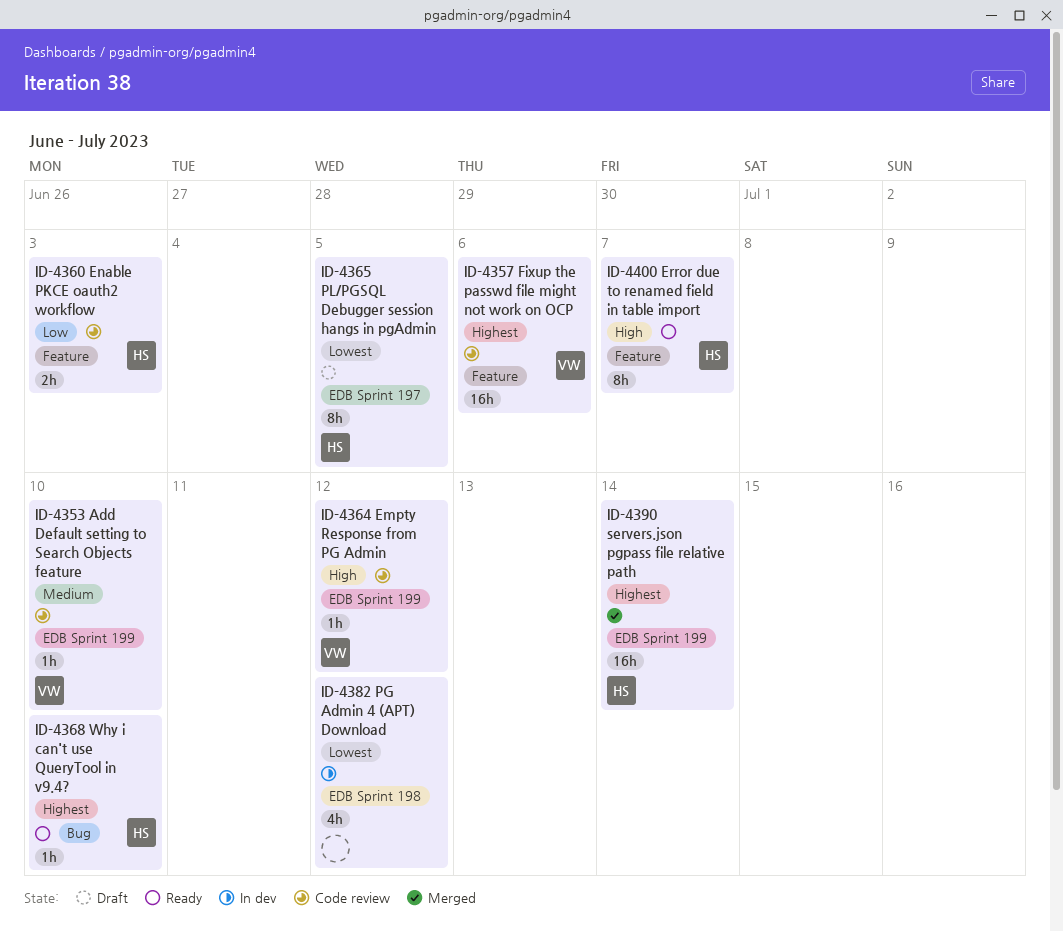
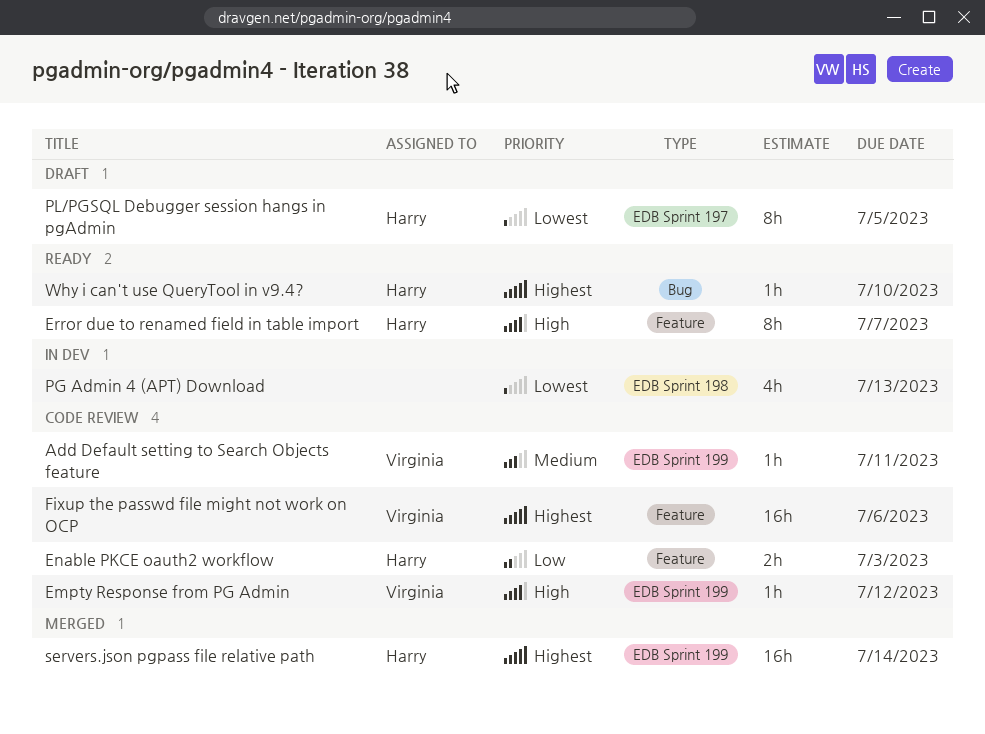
Add Default setting to Search Objects feature, due: Jul 10 -> Jul 11
PG Admin 4 (APT) Download, due: Jul 12 -> Jul 13

